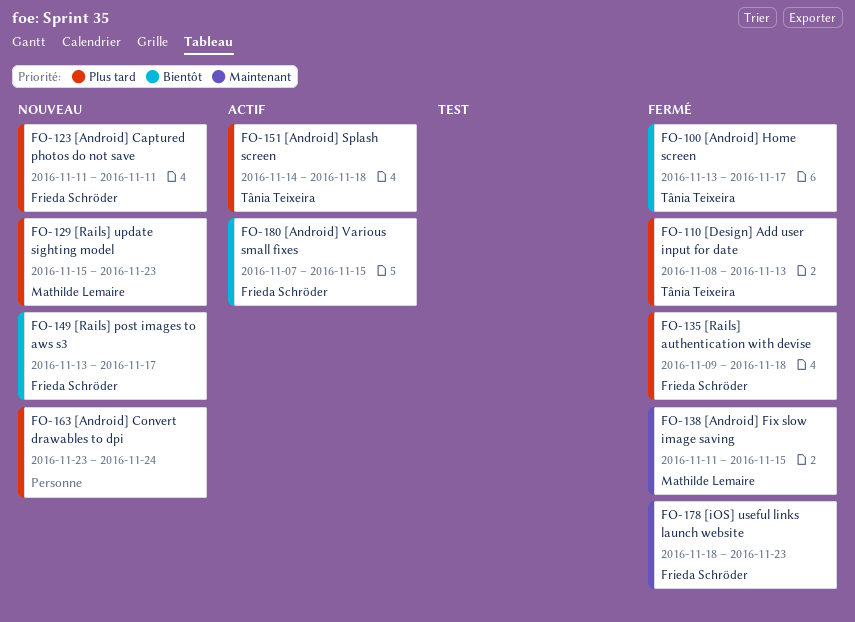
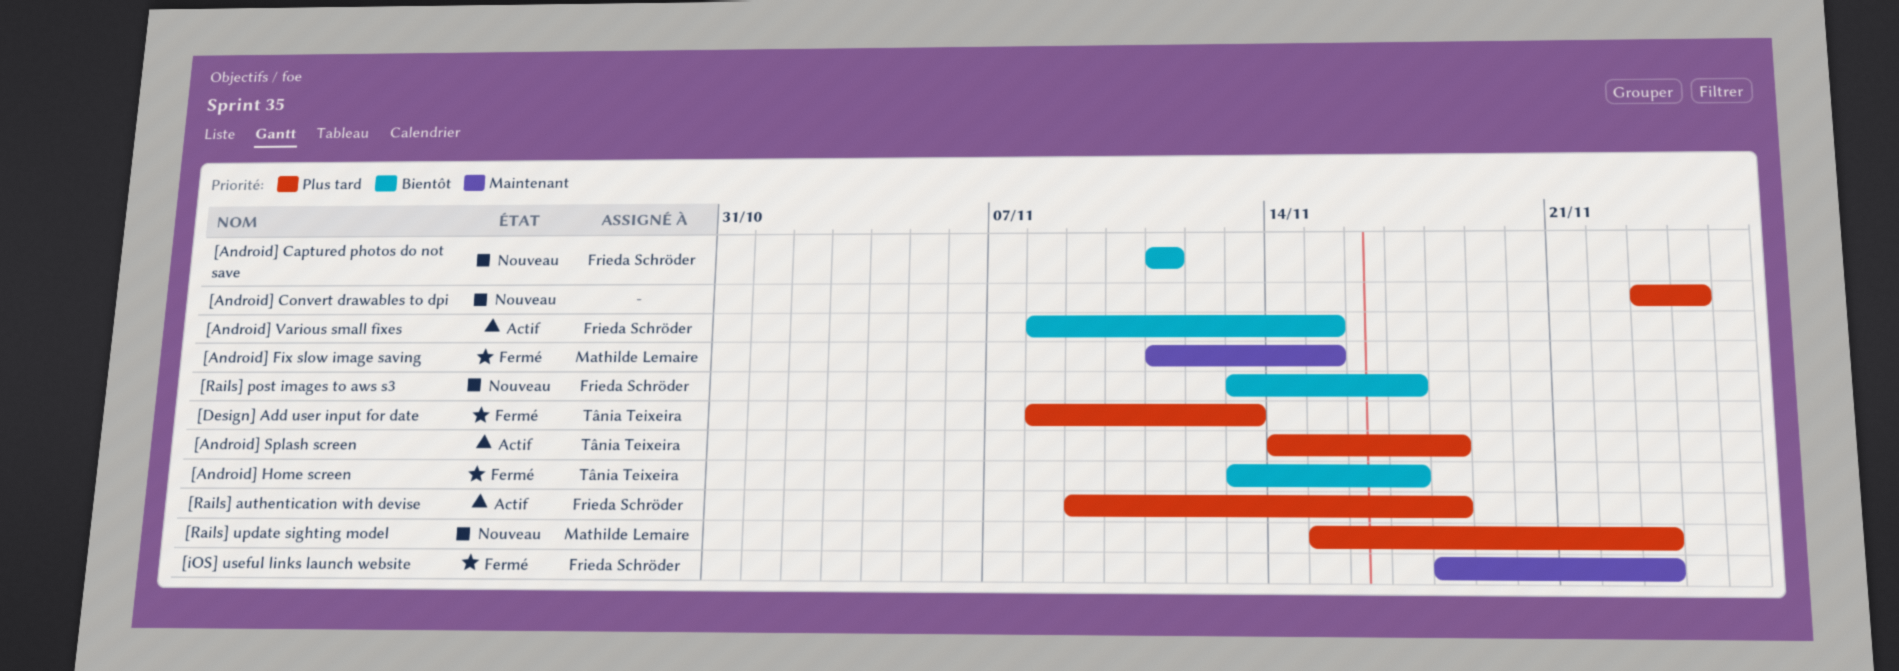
[Android] Captured photos do not save, priority: Plus tard -> Bientôt
[Android] Various small fixes, start: Nov 7 -> Nov 8
[Rails] authentication with devise, status: Fermé -> Actif

